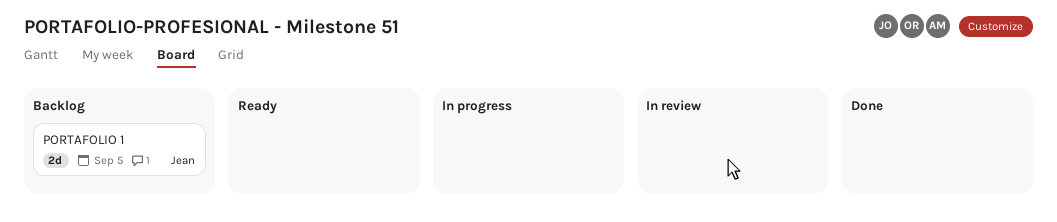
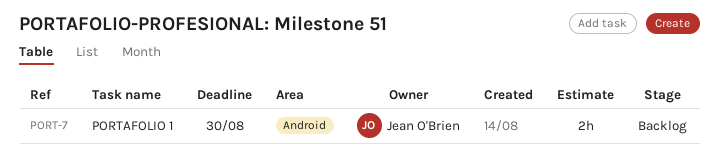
PORTAFOLIO 1, estimate: 2d -> 2h
PORTAFOLIO 1, due: Sep 5 -> Aug 30

